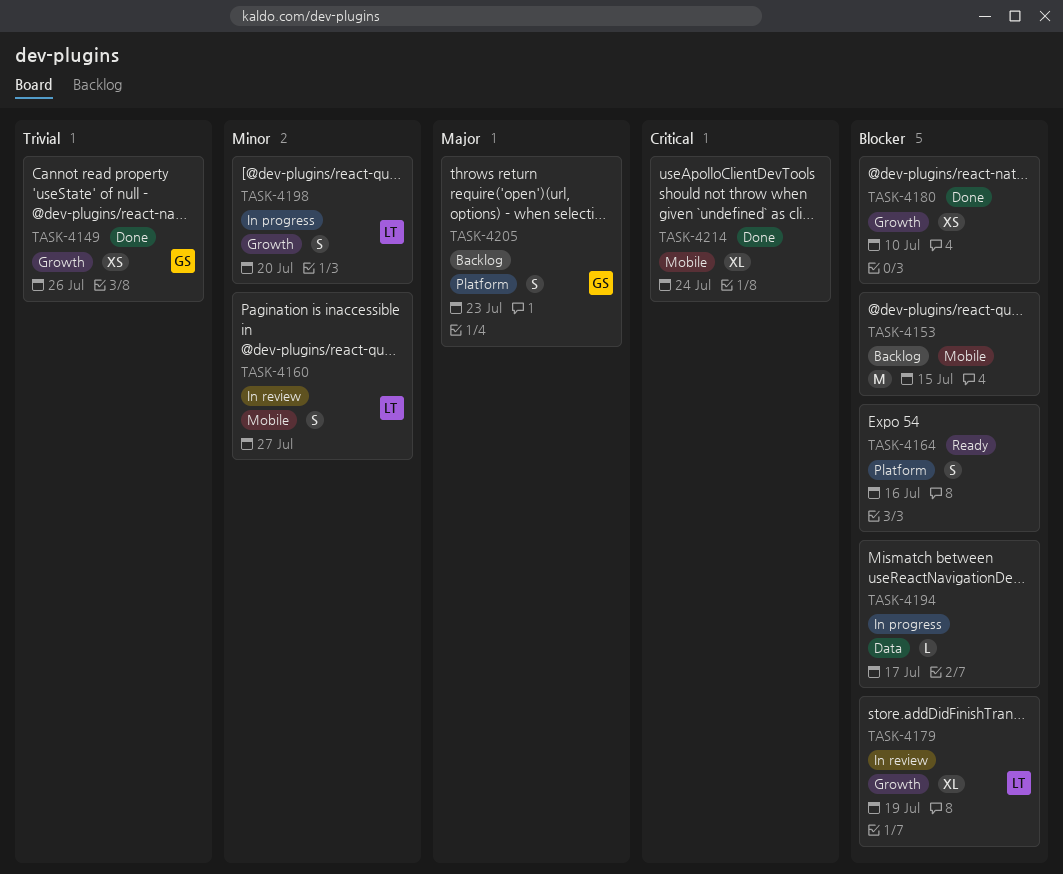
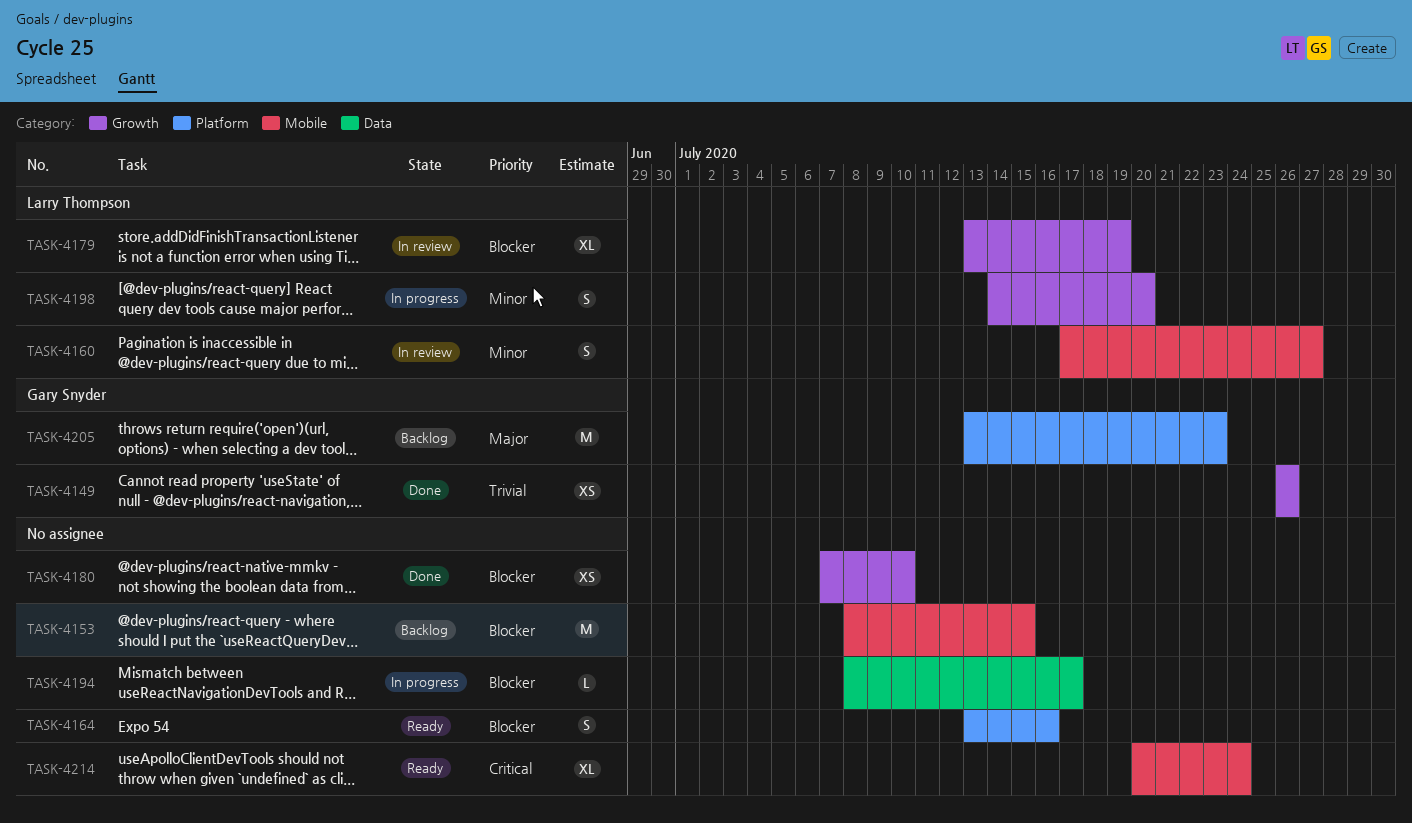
TASK-4205, estimate: S -> M
TASK-4214, status: Done -> Ready

